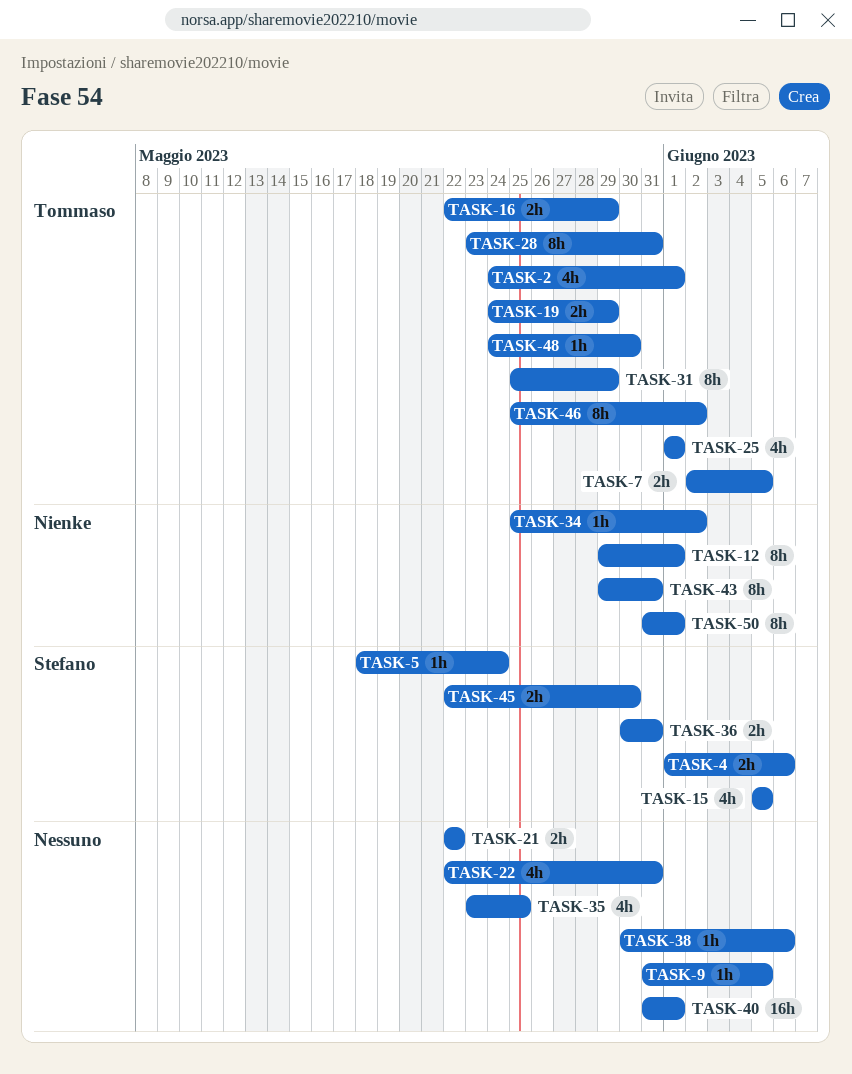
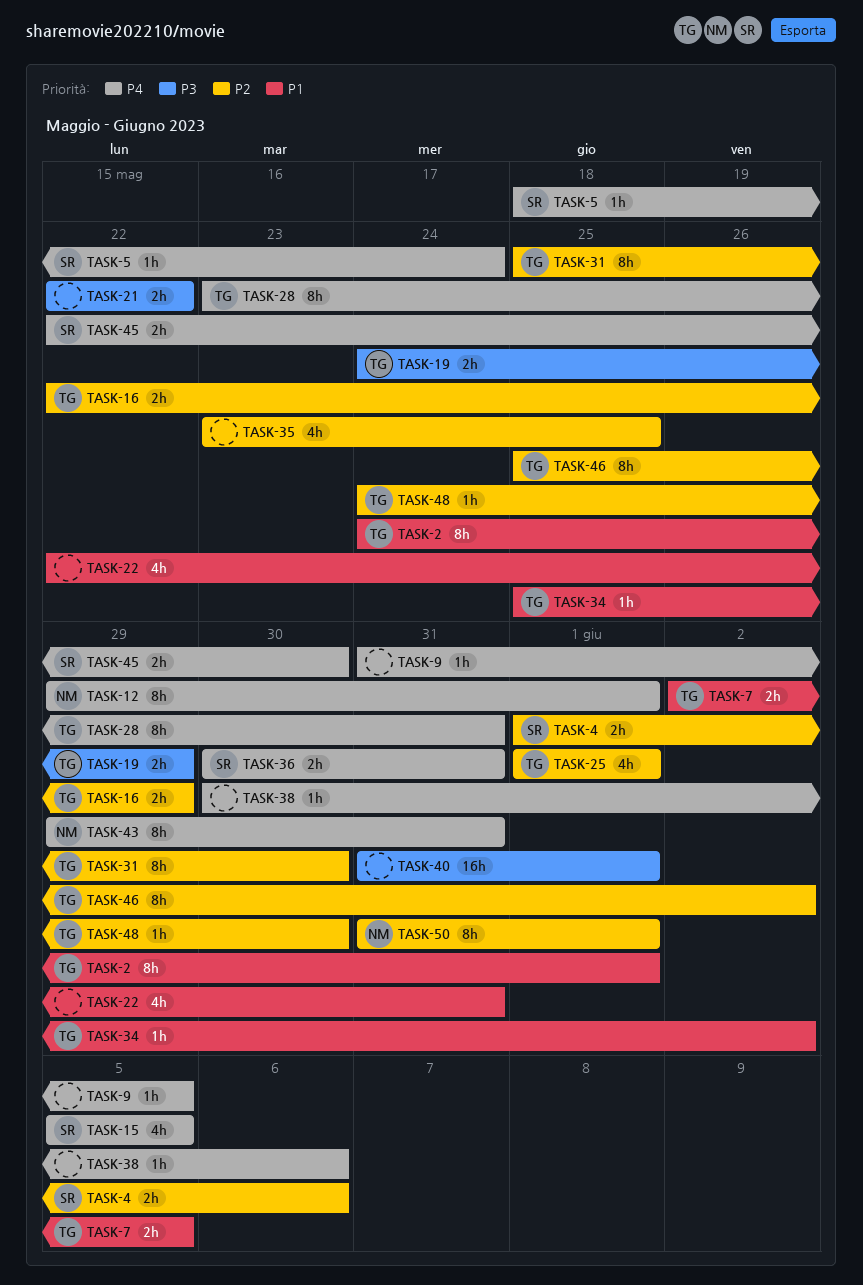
TASK-2, estimate: 4h -> 8h
TASK-31, due: May 29 -> May 30
TASK-34, owner: Nienke -> Tommaso

